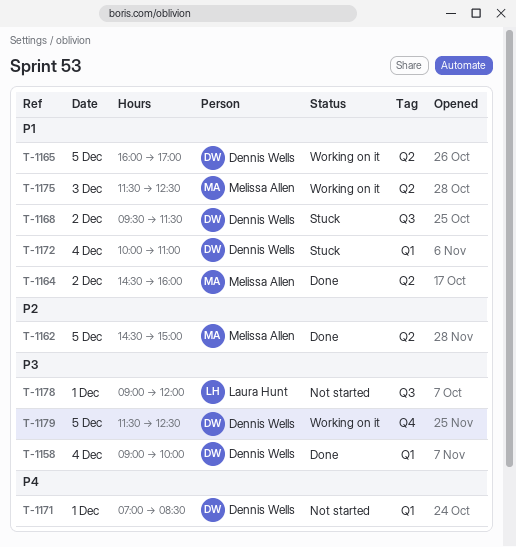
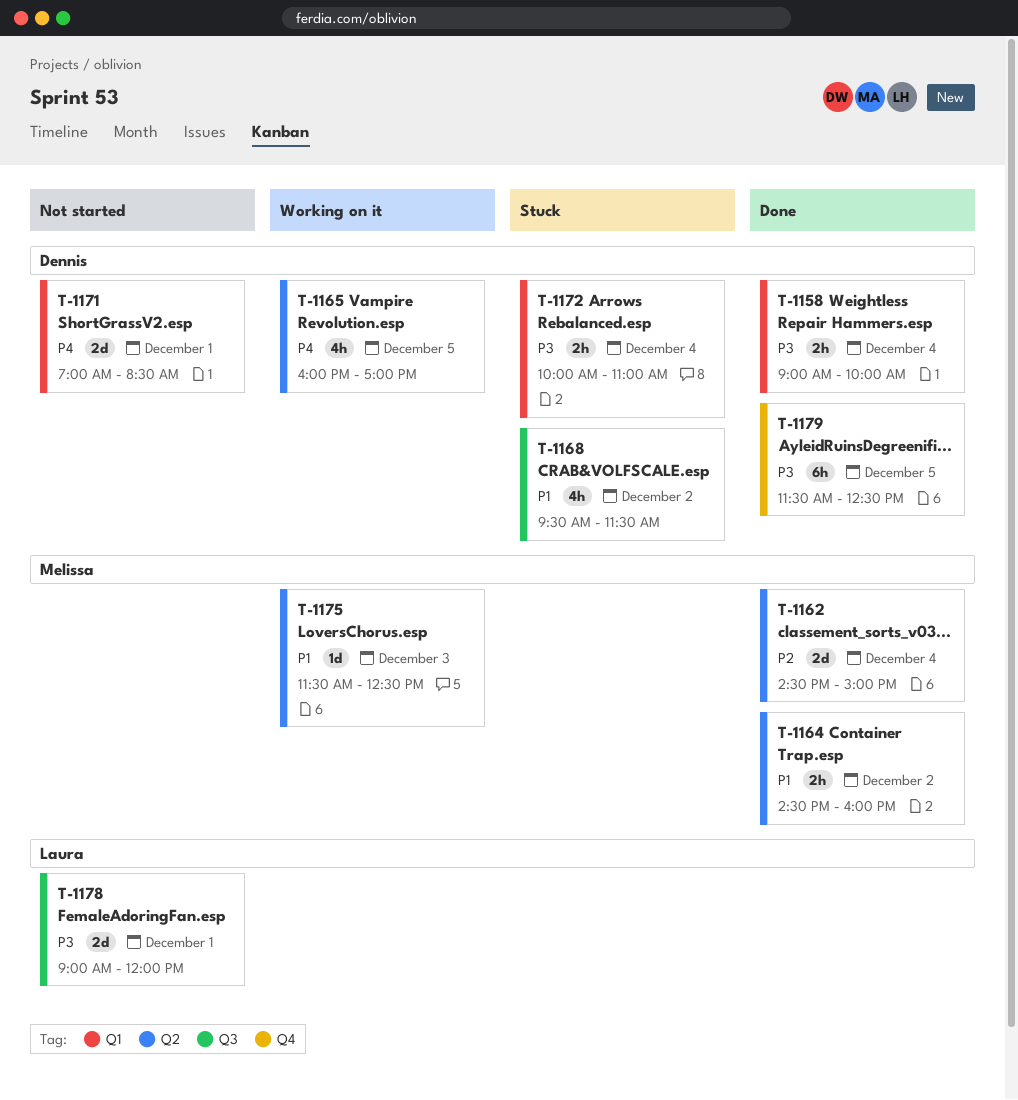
T-1162, day: Dec 5 -> Dec 4
T-1165, priority: P1 -> P4
T-1172, priority: P1 -> P3
T-1179, status: Working on it -> Done

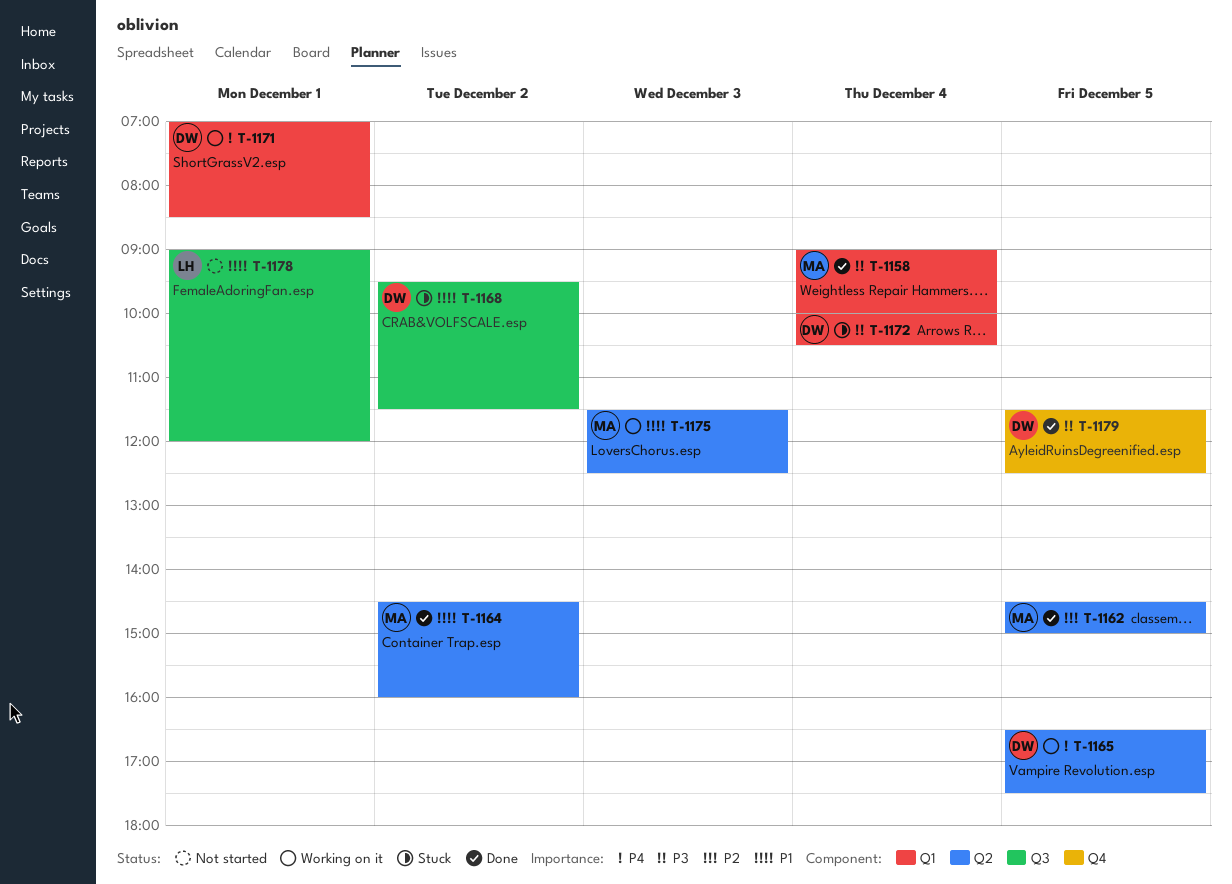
T-1158, owner: Dennis -> Melissa
T-1162, day: Dec 4 -> Dec 5
T-1165, begins: 16:00 -> 16:30
T-1165, ends: 17:00 -> 17:30
T-1171, status: Not started -> Working on it
T-1172, ends: 11:00 -> 10:30
T-1178, priority: P3 -> P1

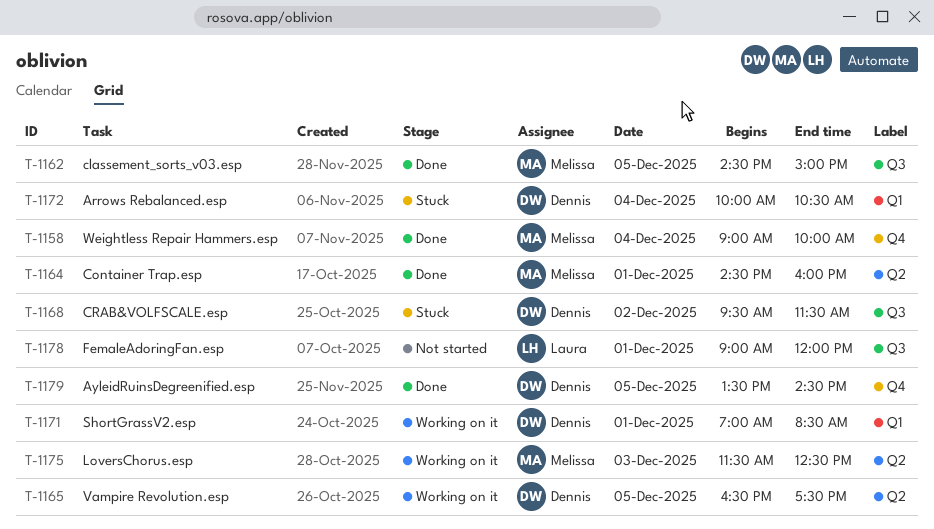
T-1158, label: Q1 -> Q4
T-1162, label: Q2 -> Q3
T-1164, day: Dec 2 -> Dec 1
T-1179, begins: 11:30 -> 13:30
T-1179, ends: 12:30 -> 14:30

